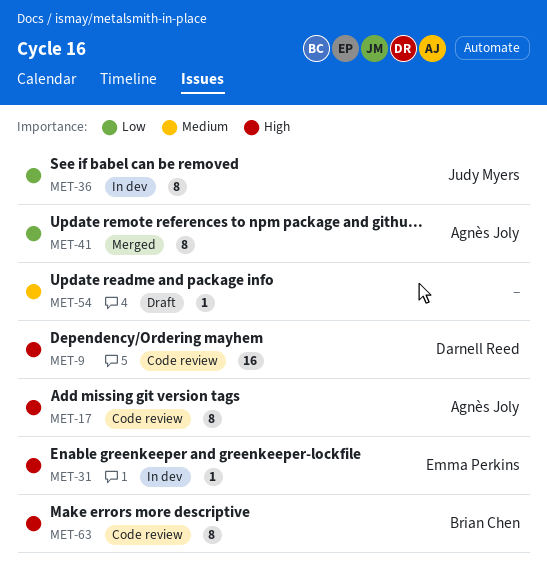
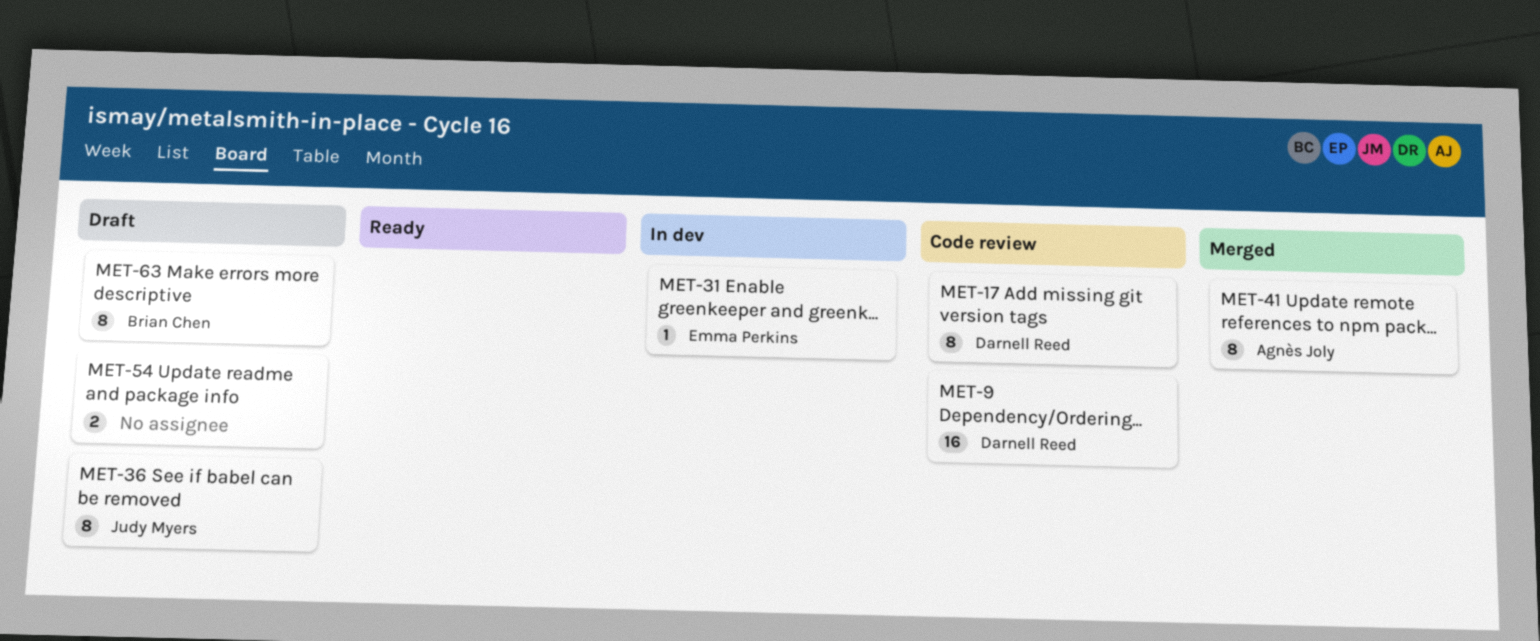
MET-17, owner: Agnès Joly -> Darnell Reed
MET-36, status: In dev -> Draft
MET-54, estimate: 1 -> 2
MET-63, status: Code review -> Draft

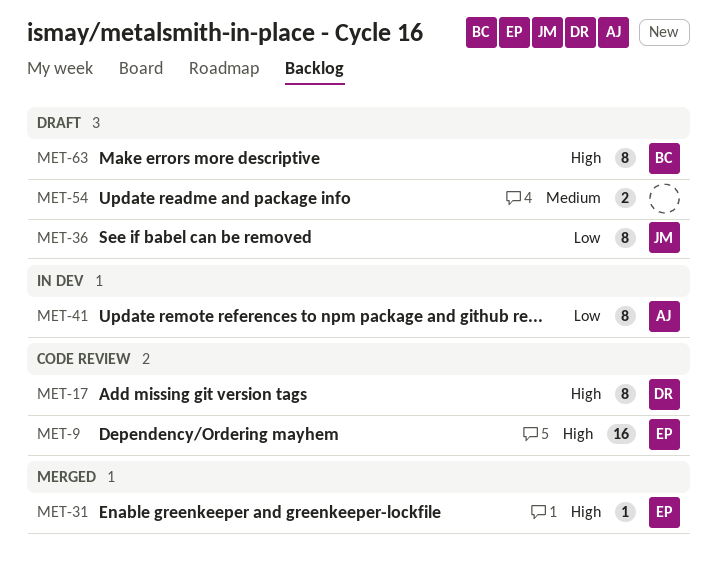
MET-9, owner: Darnell Reed -> Emma Perkins
MET-31, status: In dev -> Merged
MET-41, status: Merged -> In dev

